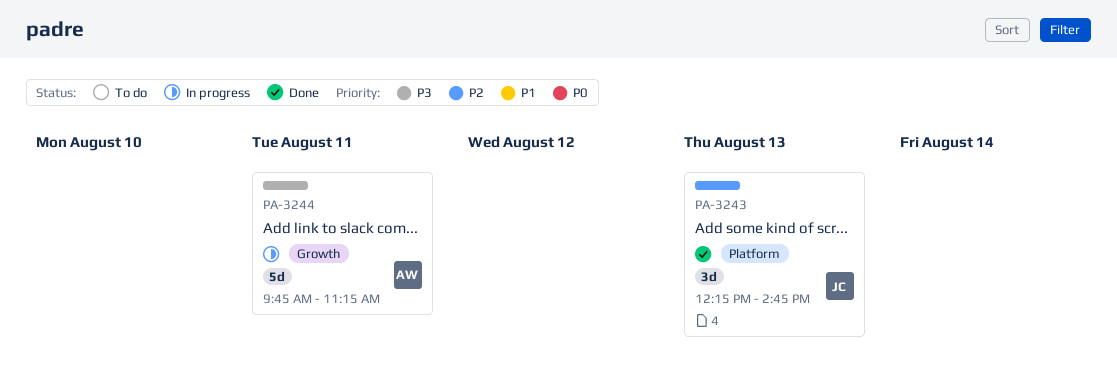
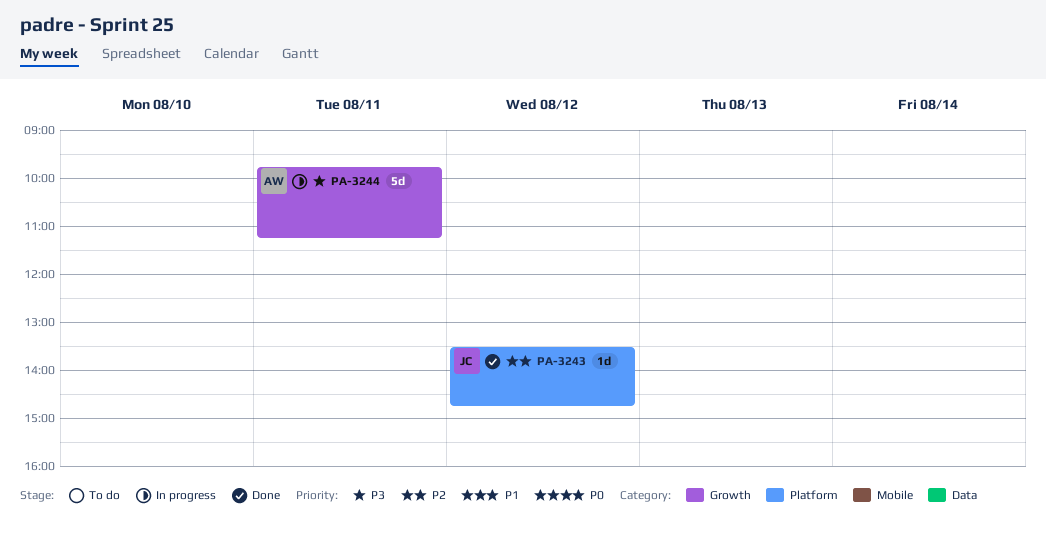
PA-3243, estimate: 3d -> 1d
PA-3243, day: Aug 13 -> Aug 12
PA-3243, begins: 12:15 -> 13:30

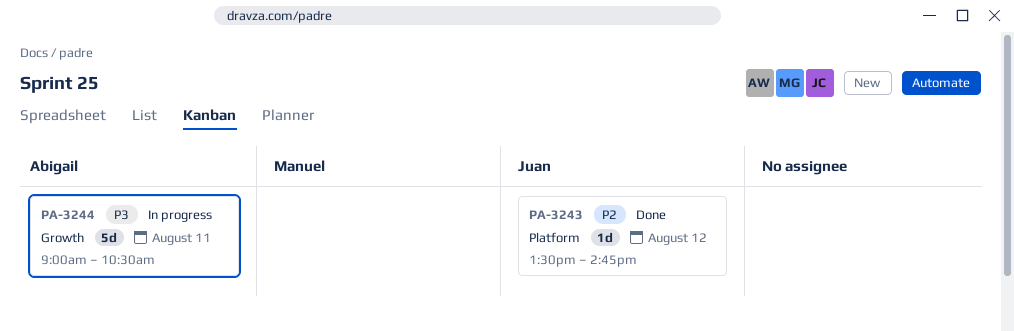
PA-3244, begins: 09:45 -> 09:00
PA-3244, ends: 11:15 -> 10:30

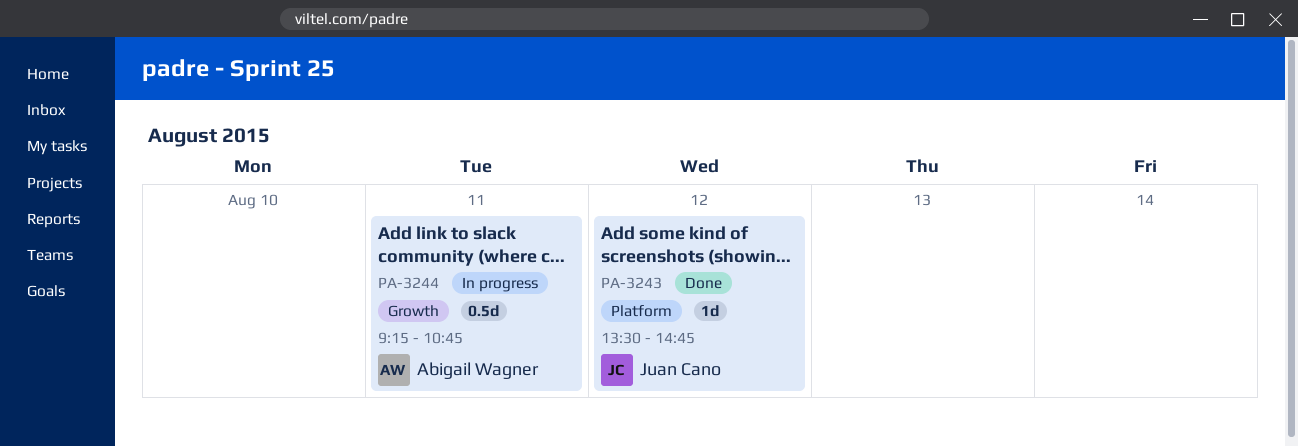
PA-3244, estimate: 5d -> 0.5d
PA-3244, begins: 09:00 -> 09:15
PA-3244, ends: 10:30 -> 10:45

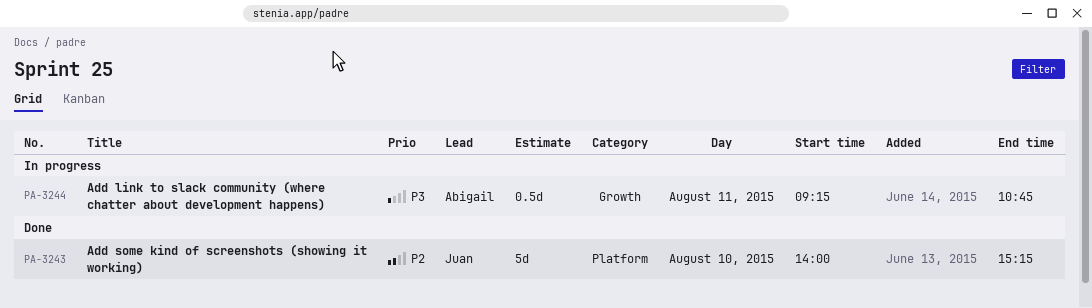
PA-3243, estimate: 1d -> 5d
PA-3243, day: Aug 12 -> Aug 10
PA-3243, begins: 13:30 -> 14:00
PA-3243, ends: 14:45 -> 15:15

